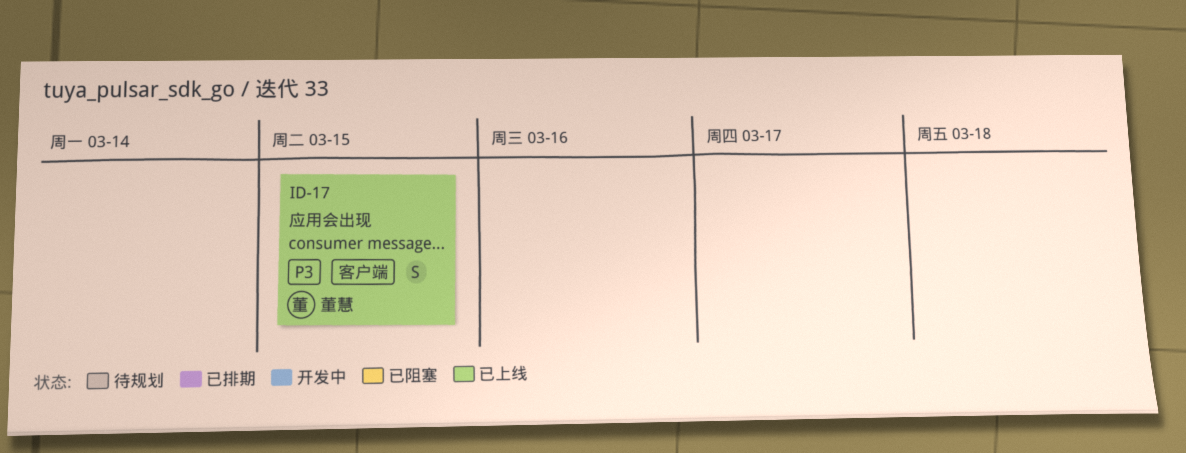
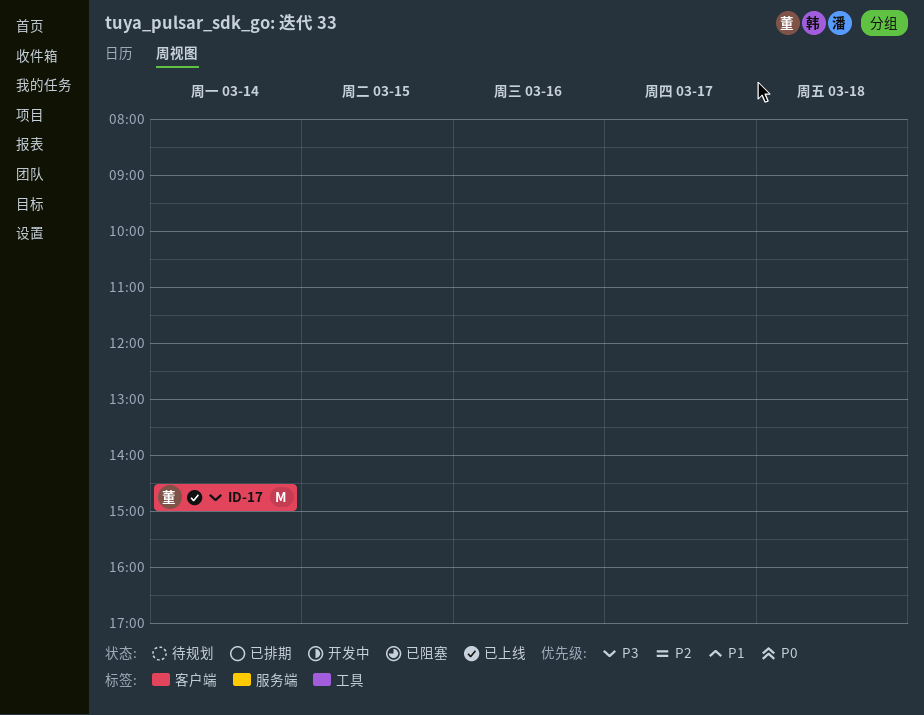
ID-17, estimate: S -> M
ID-17, day: Mar 15 -> Mar 14

